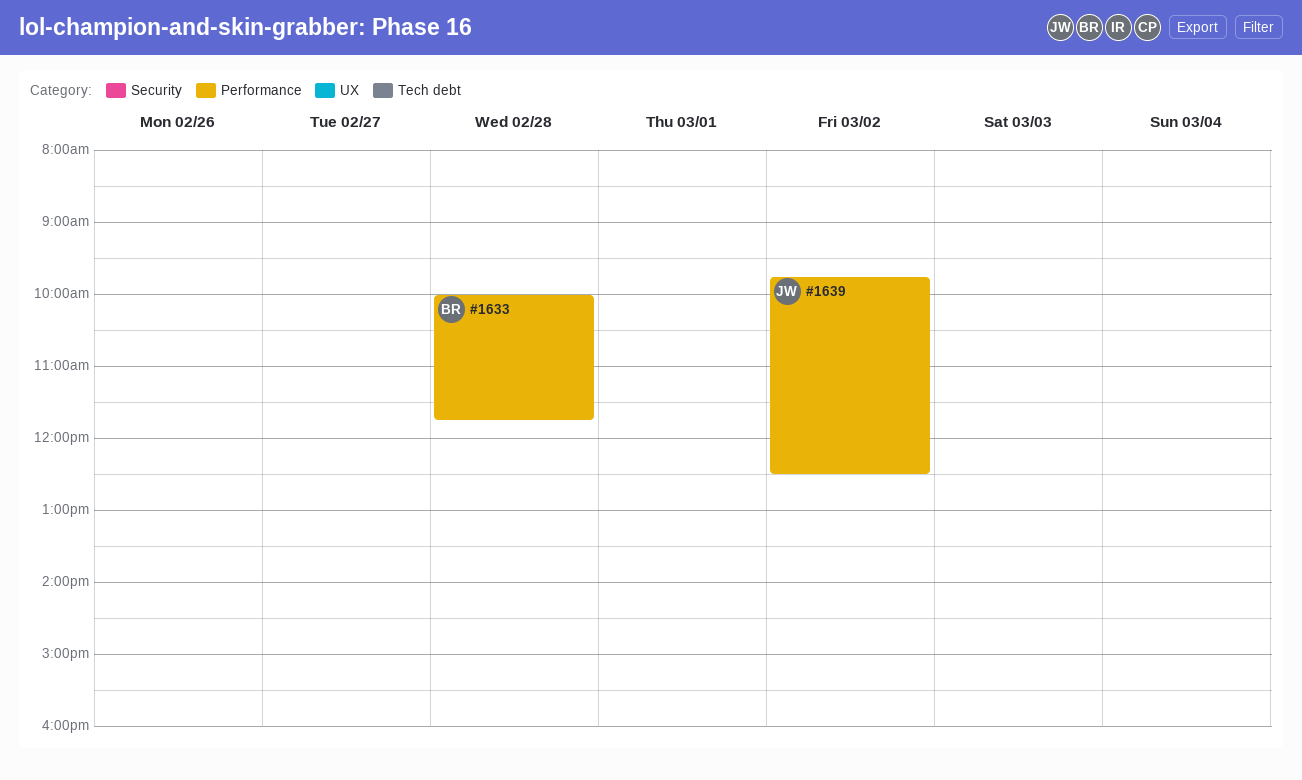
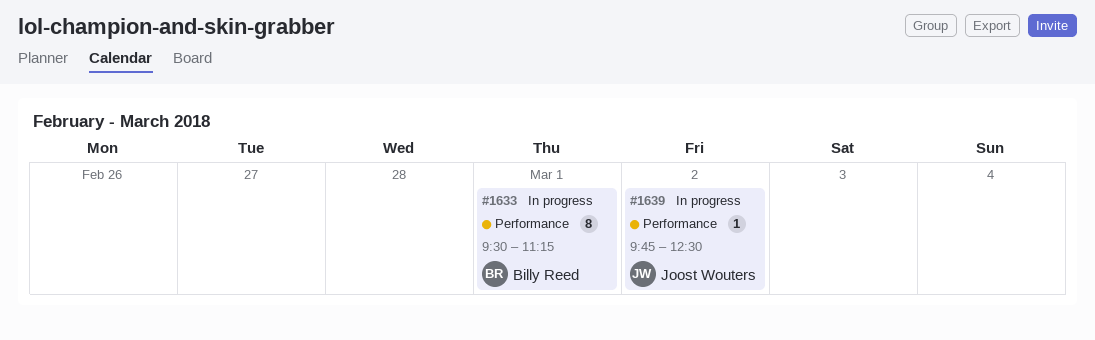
#1633, day: Feb 28 -> Mar 1
#1633, begins: 10:00 -> 09:30
#1633, ends: 11:45 -> 11:15

